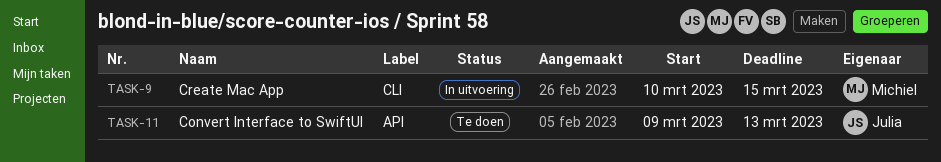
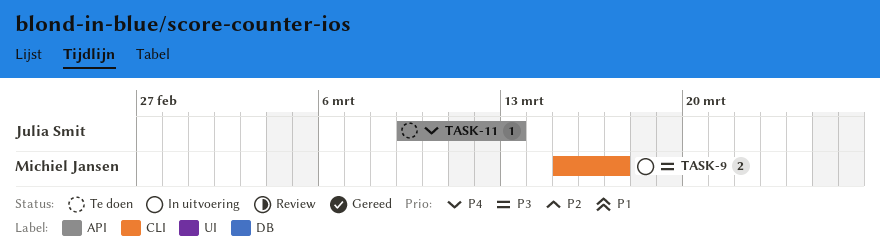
TASK-9, start: Mar 10 -> Mar 15
TASK-9, due: Mar 15 -> Mar 17

